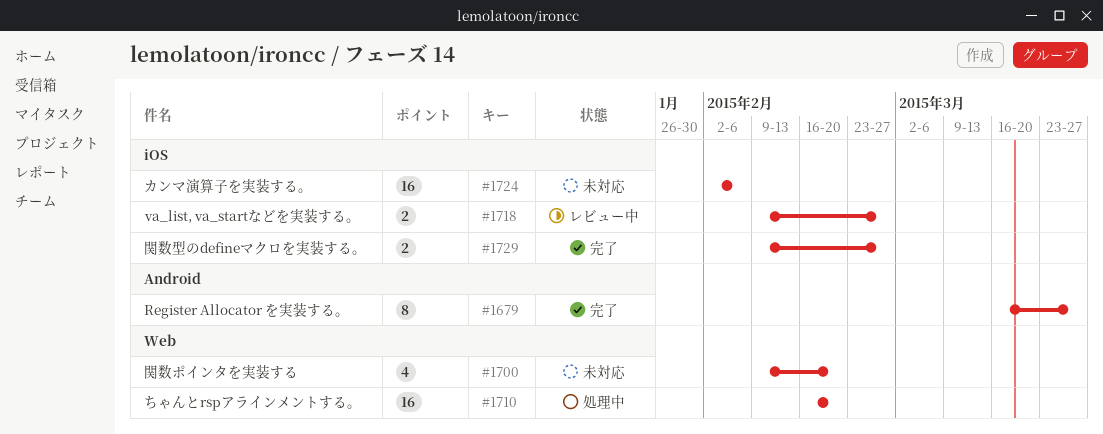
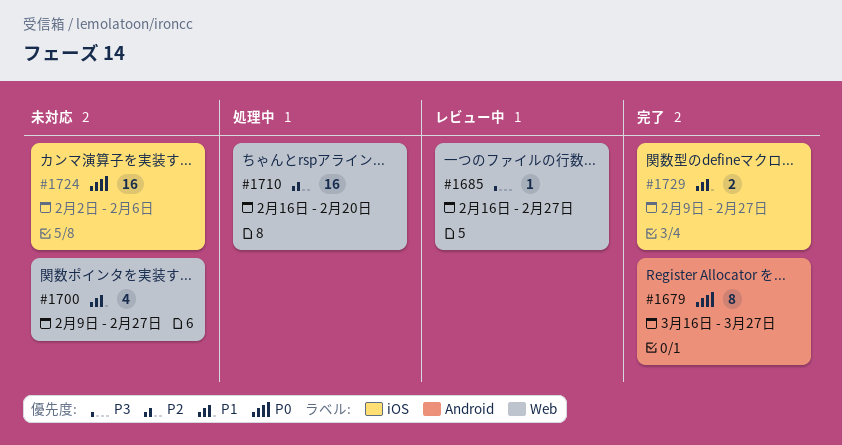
#1685: none -> present
#1700, due: Feb 20 -> Feb 27
#1718: present -> none

